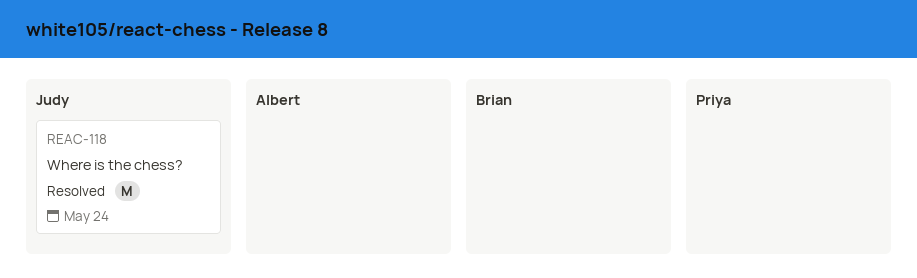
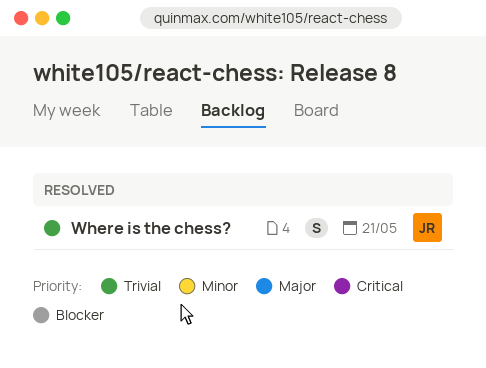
Where is the chess?, estimate: M -> S
Where is the chess?, due: May 24 -> May 21

